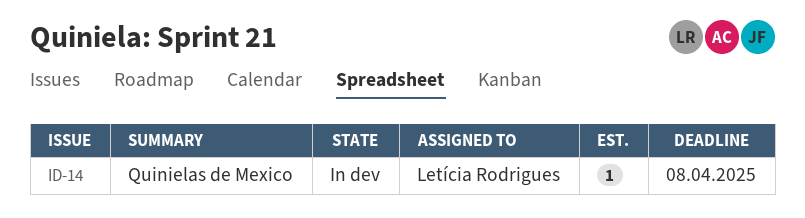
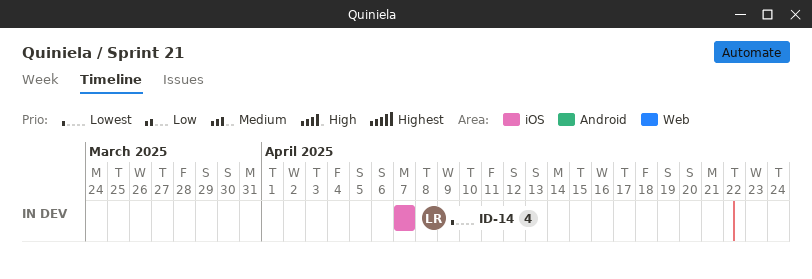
ID-14, estimate: 1 -> 4
ID-14, due: Apr 8 -> Apr 7

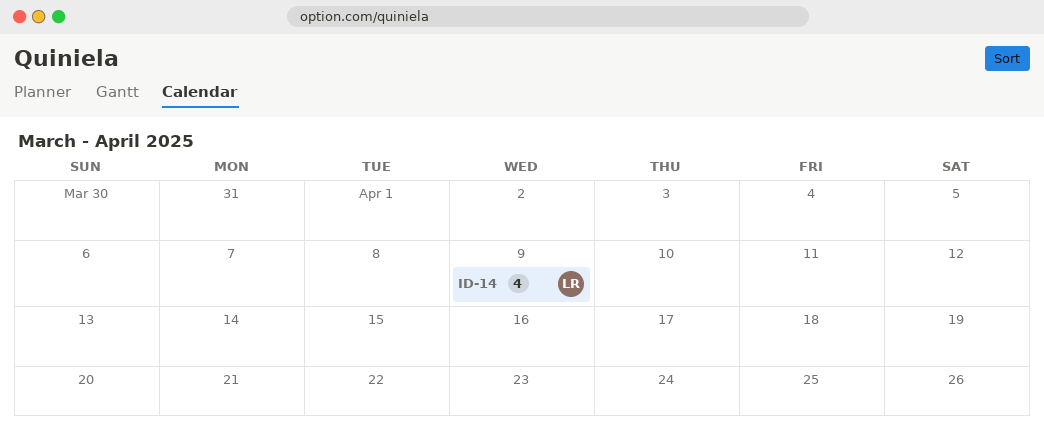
ID-14, due: Apr 7 -> Apr 9

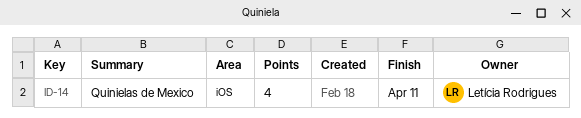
ID-14, due: Apr 9 -> Apr 11

